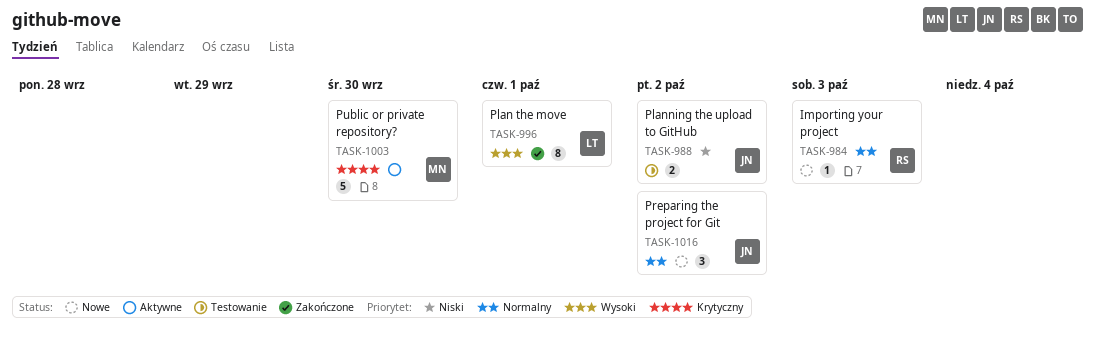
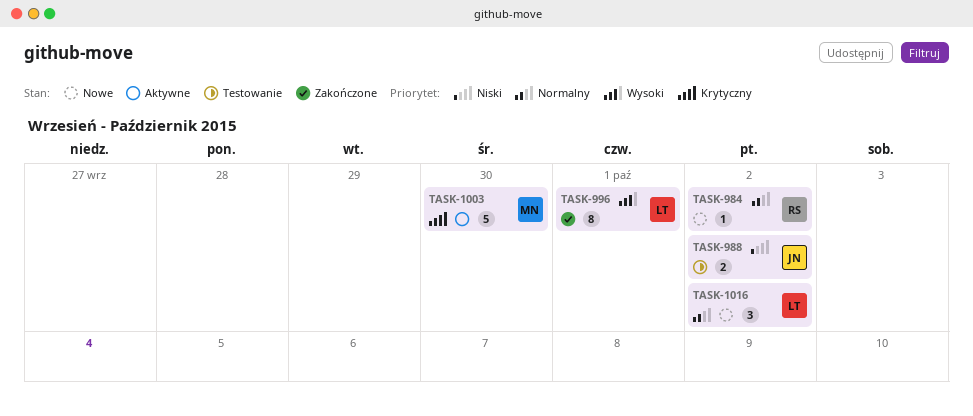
TASK-984, due: Oct 3 -> Oct 2
TASK-1016, owner: JN -> LT

